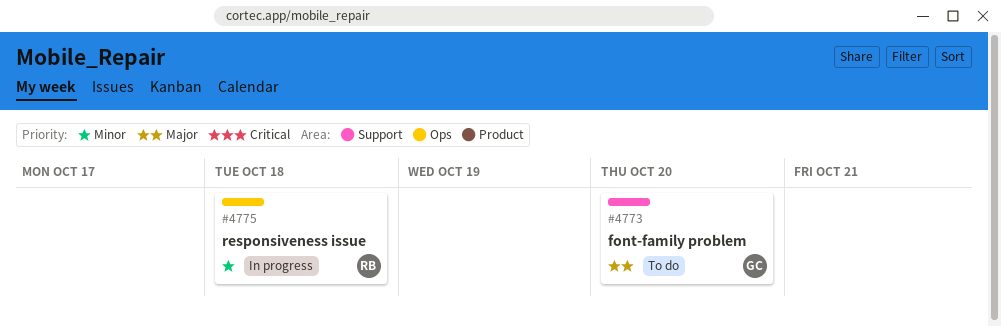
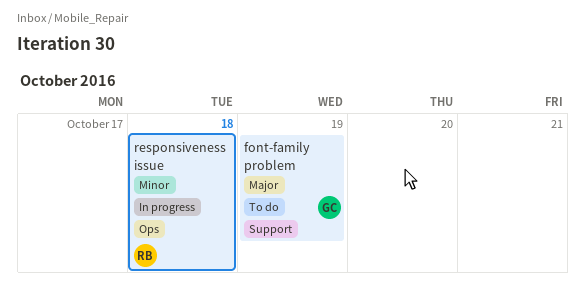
font-family problem, due: Oct 20 -> Oct 19

